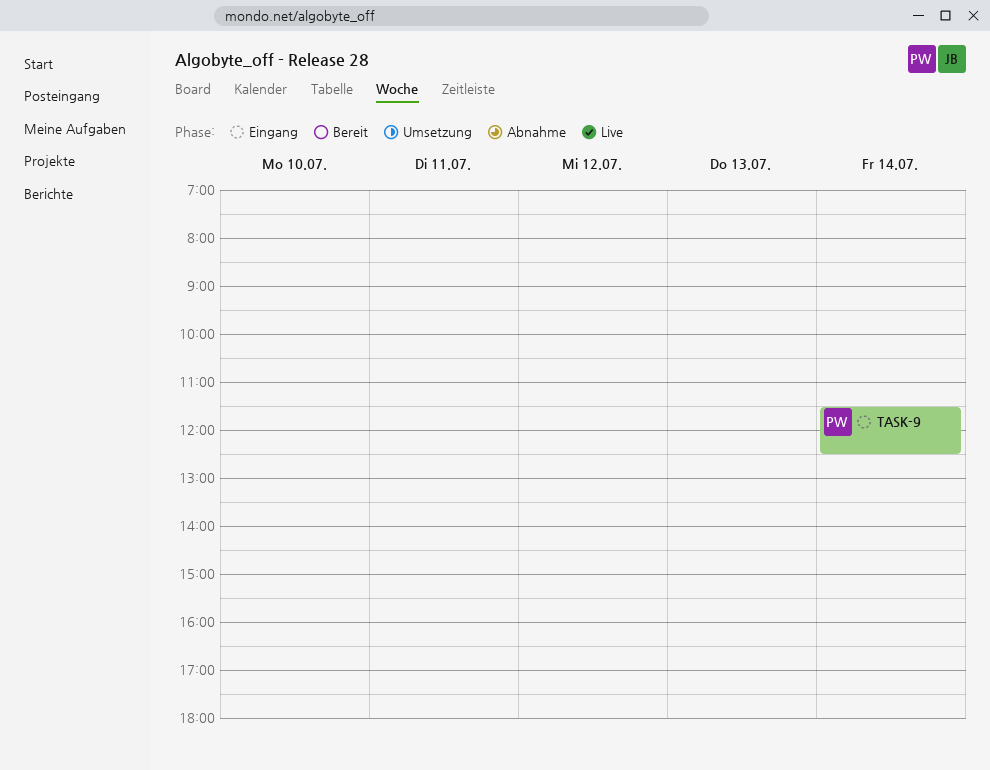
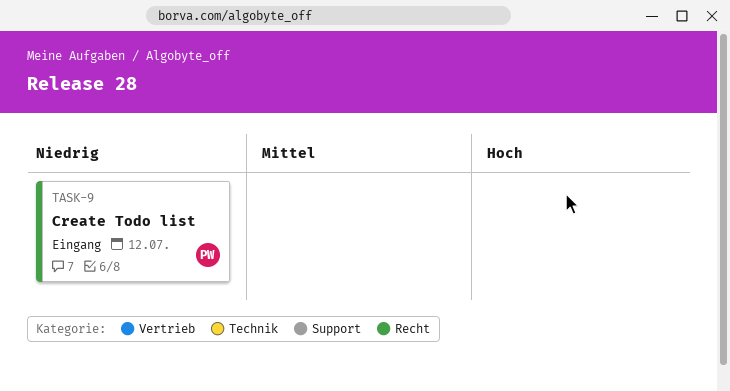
TASK-9, day: Jul 14 -> Jul 12

